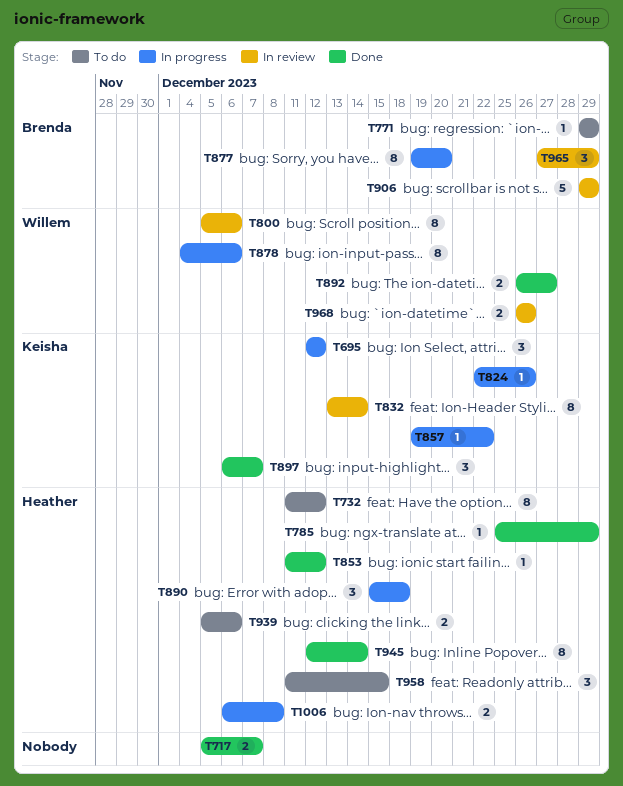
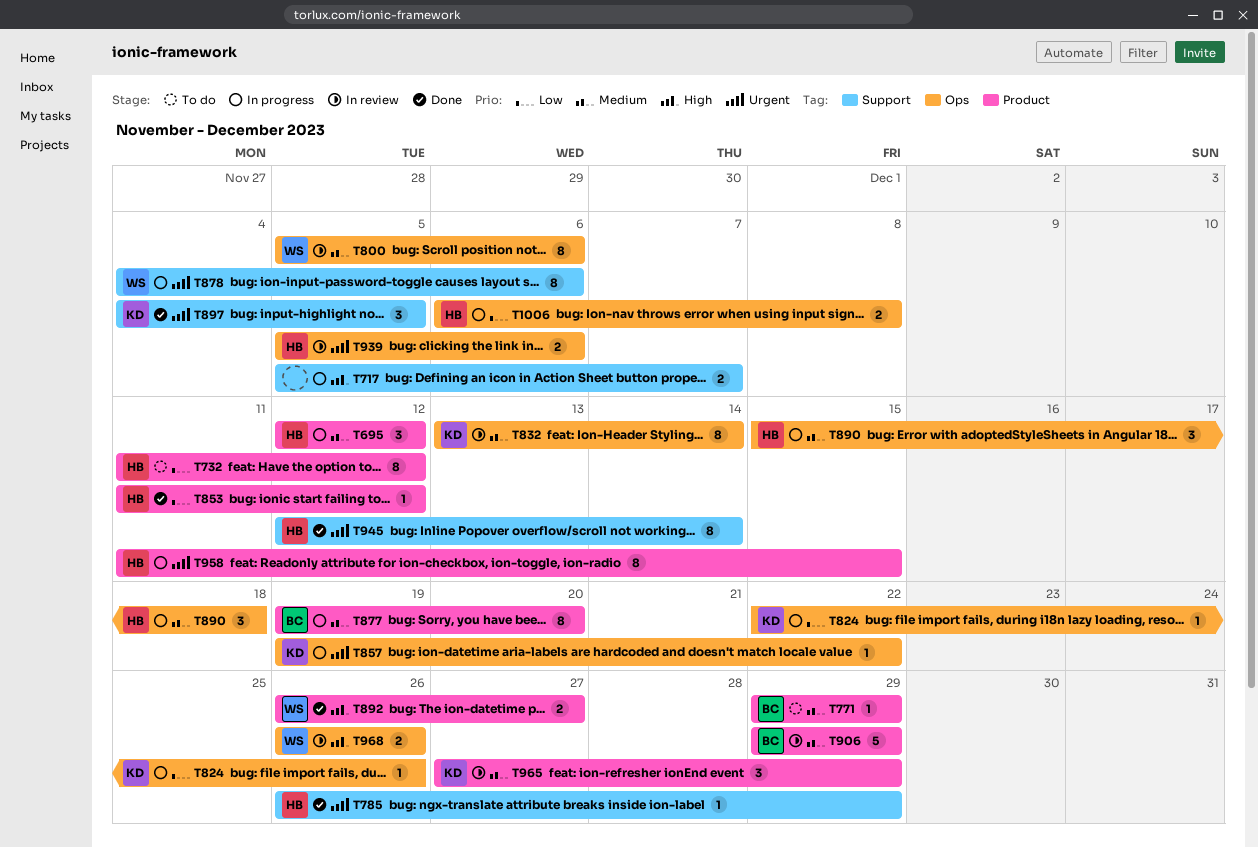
T695, owner: Keisha -> Heather
T717, status: Done -> In progress
T785, start: Dec 25 -> Dec 26
T897, start: Dec 6 -> Dec 4
T897, due: Dec 7 -> Dec 5
T939, status: To do -> In review
T958, status: To do -> In progress
T958, estimate: 3 -> 8
T965, owner: Brenda -> Keisha

